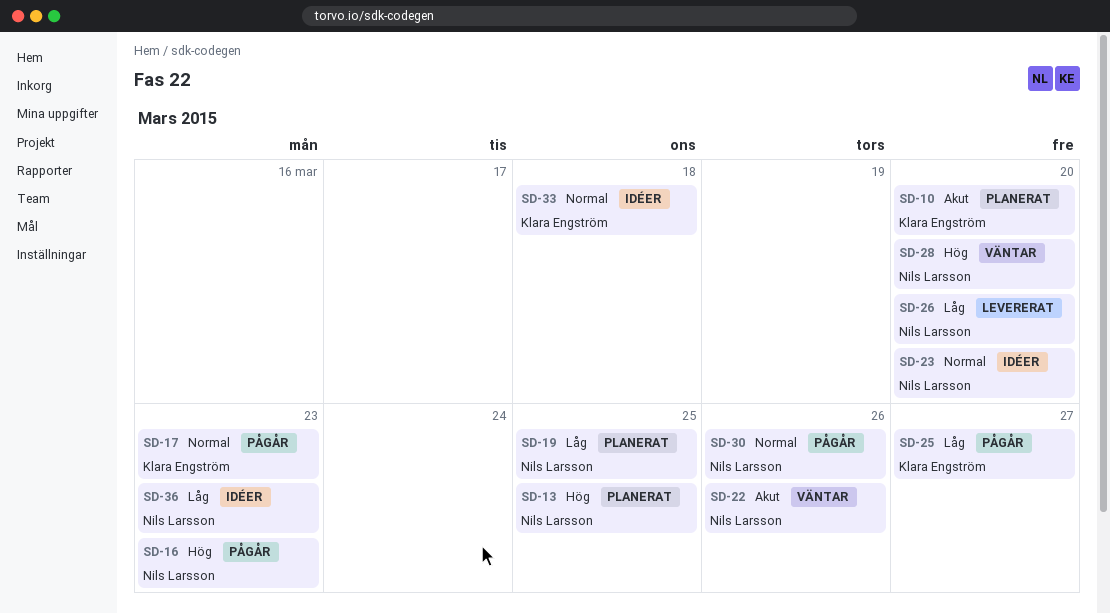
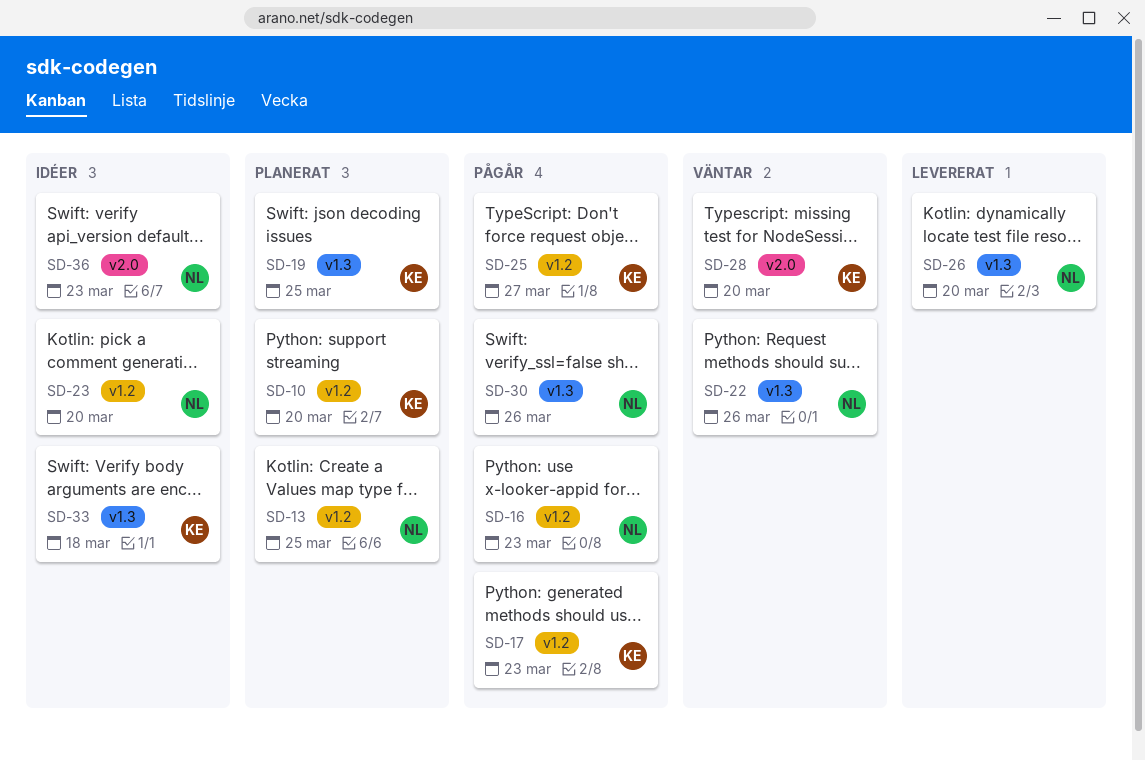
SD-19, owner: Nils Larsson -> Klara Engström
SD-28, owner: Nils Larsson -> Klara Engström

